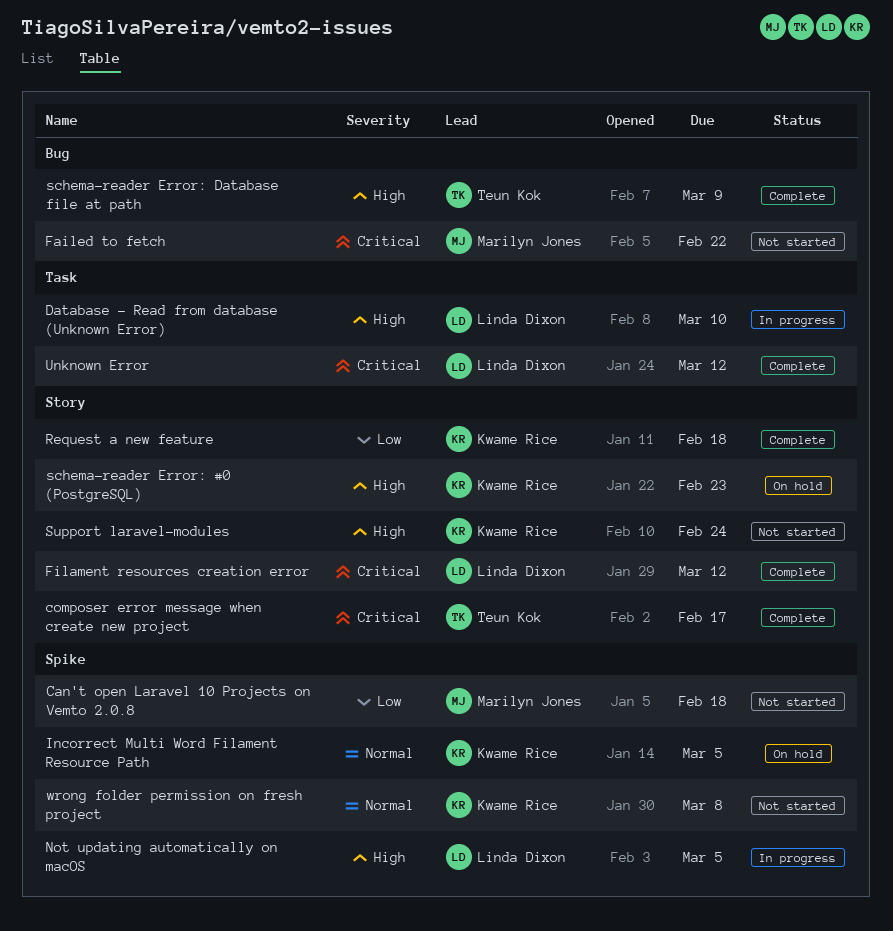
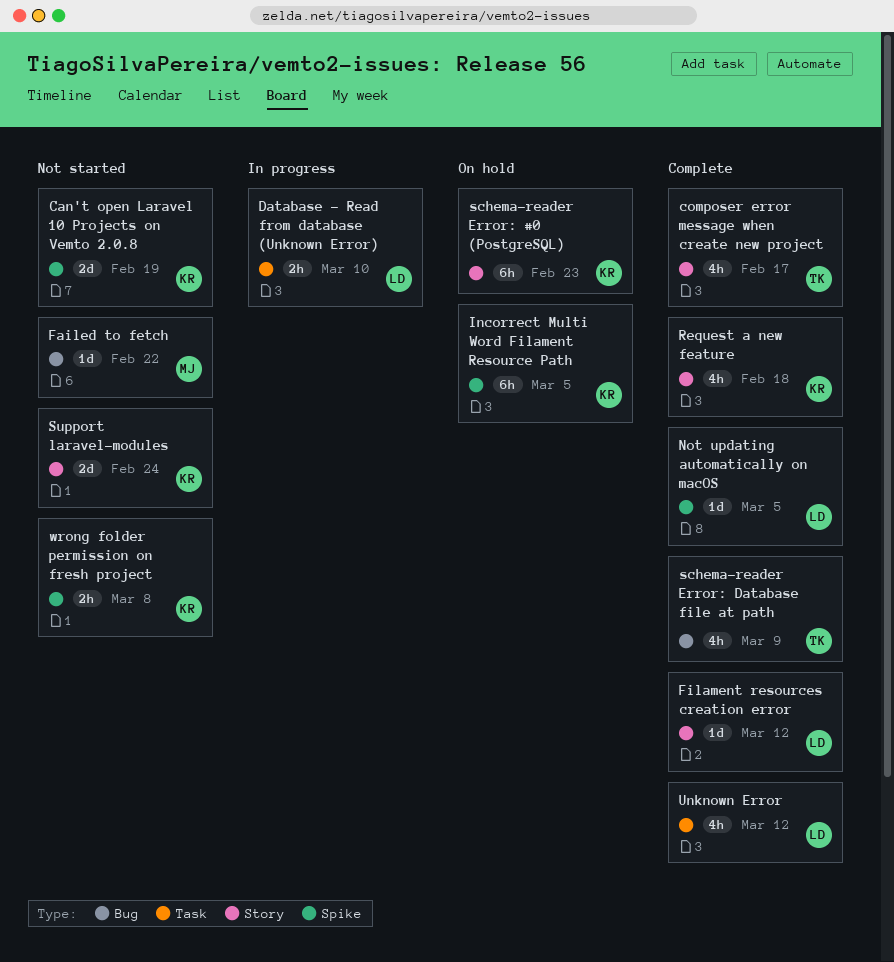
Can't open Laravel 10 Projects on Vemto 2.0.8, owner: Marilyn Jones -> Kwame Rice
Can't open Laravel 10 Projects on Vemto 2.0.8, due: Feb 18 -> Feb 19
Not updating automatically on macOS, status: In progress -> Complete

